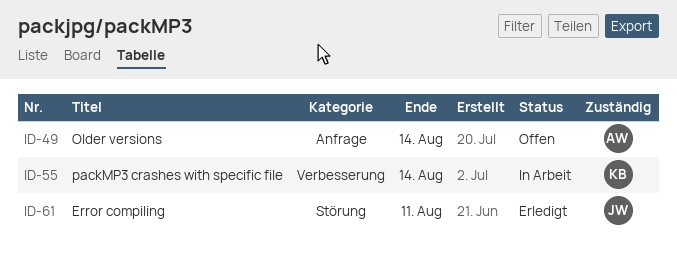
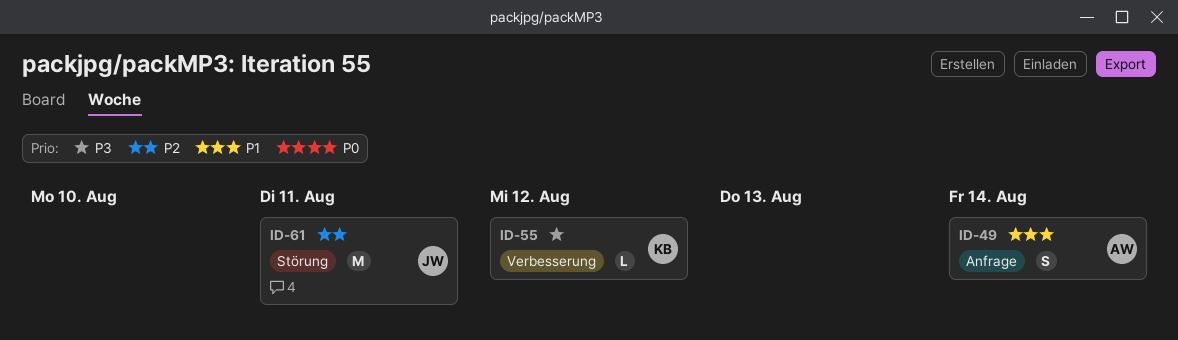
ID-55, due: Aug 14 -> Aug 12

